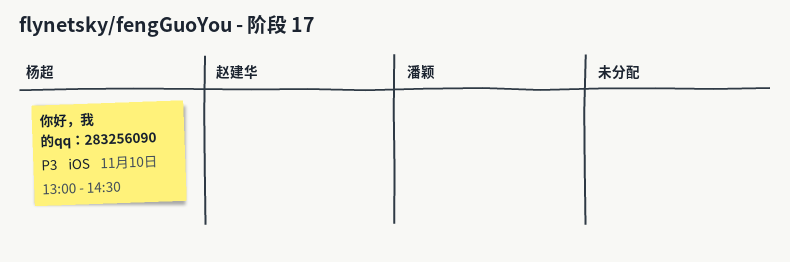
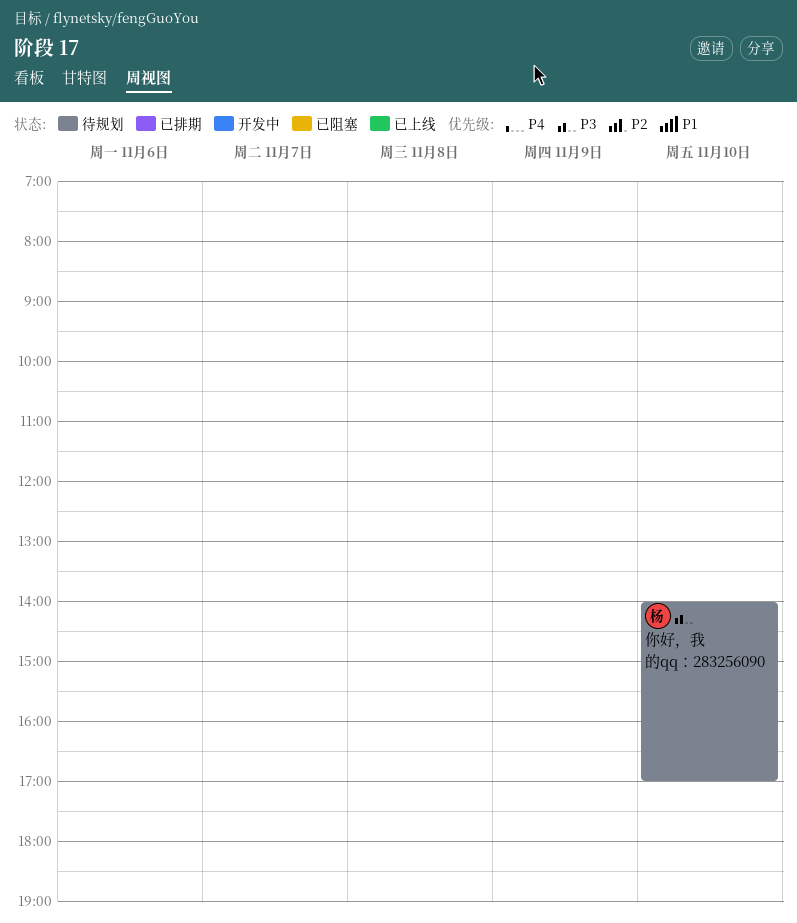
你好，我的qq：283256090, begins: 13:00 -> 14:00
你好，我的qq：283256090, ends: 14:30 -> 17:00

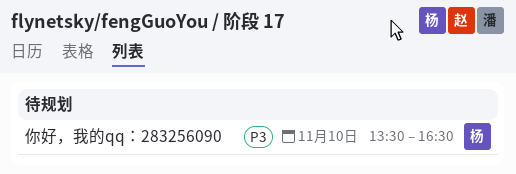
你好，我的qq：283256090, begins: 14:00 -> 13:30
你好，我的qq：283256090, ends: 17:00 -> 16:30

